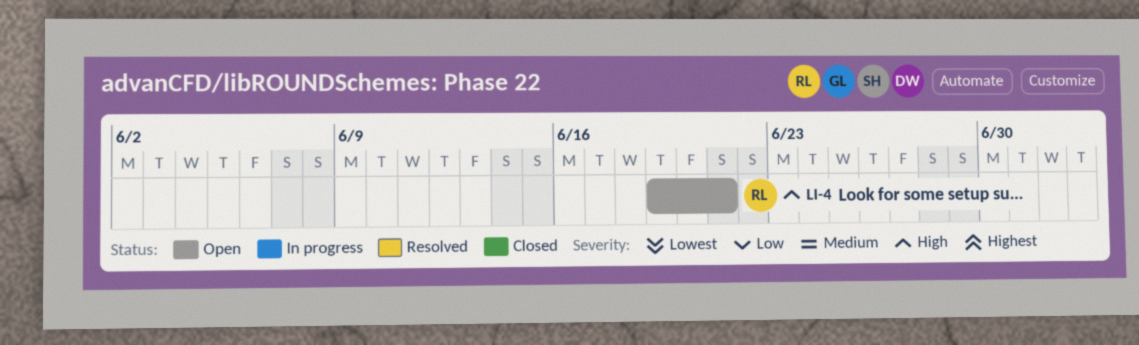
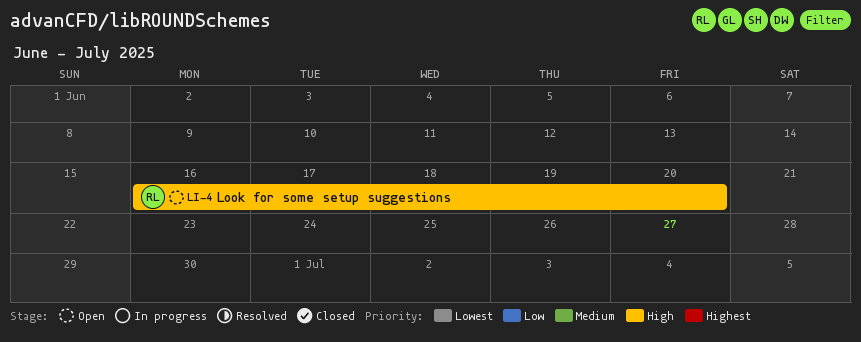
LI-4, start: Jun 19 -> Jun 16
LI-4, due: Jun 21 -> Jun 20

